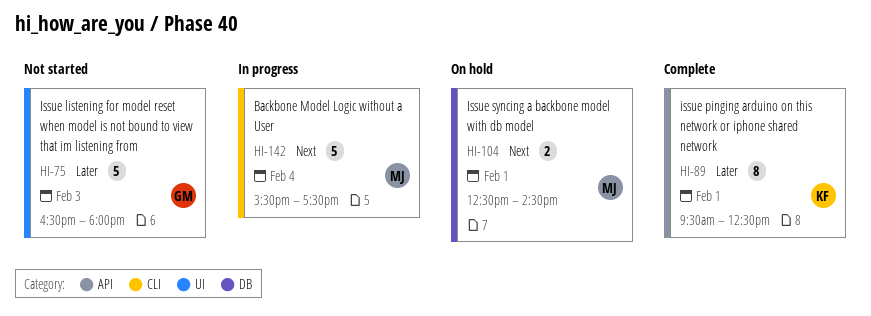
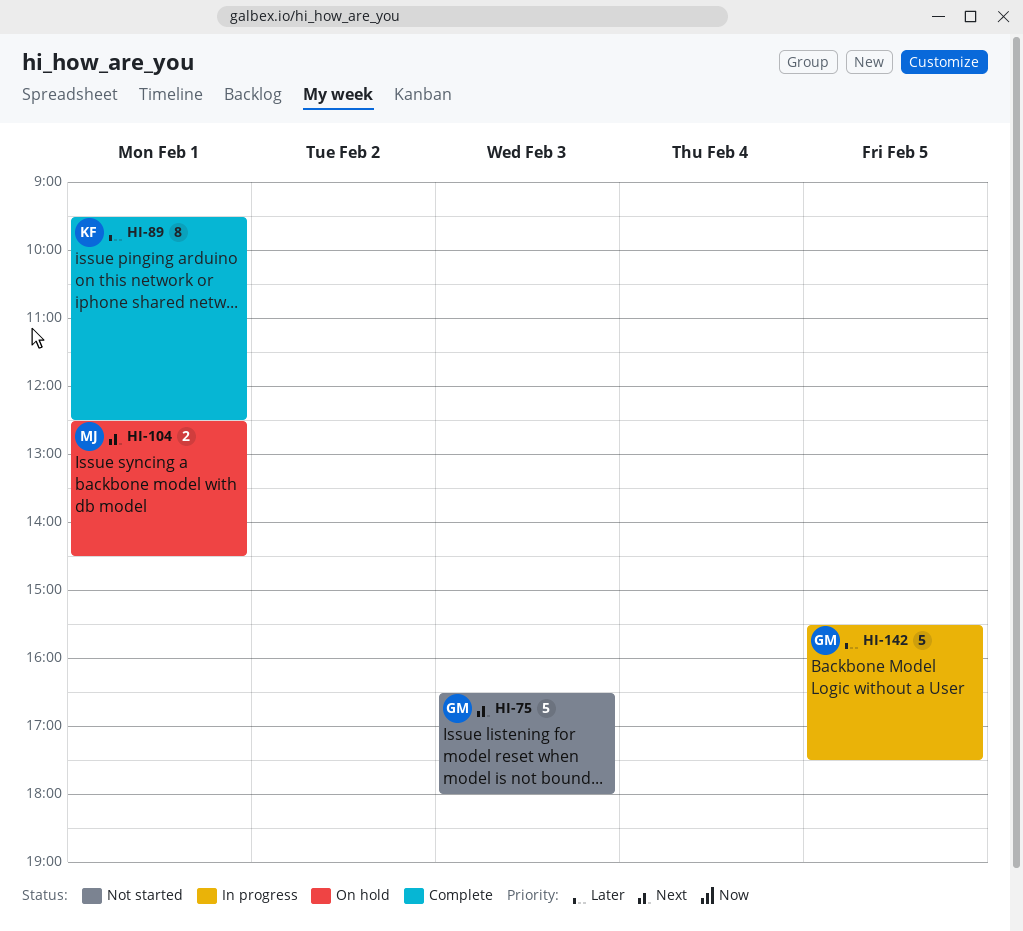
HI-75, priority: Later -> Next
HI-142, owner: MJ -> GM
HI-142, priority: Next -> Later
HI-142, day: Feb 4 -> Feb 5

